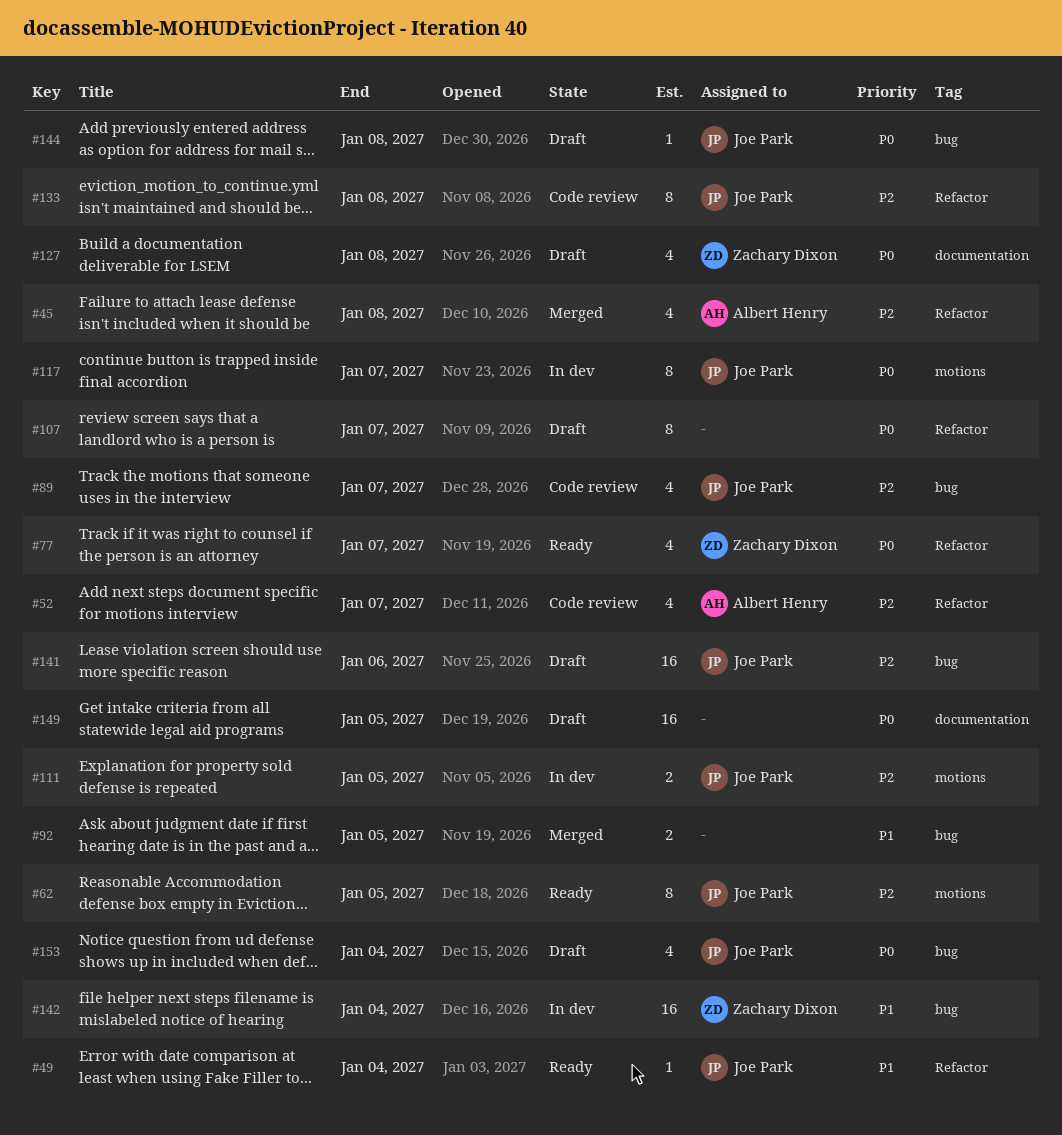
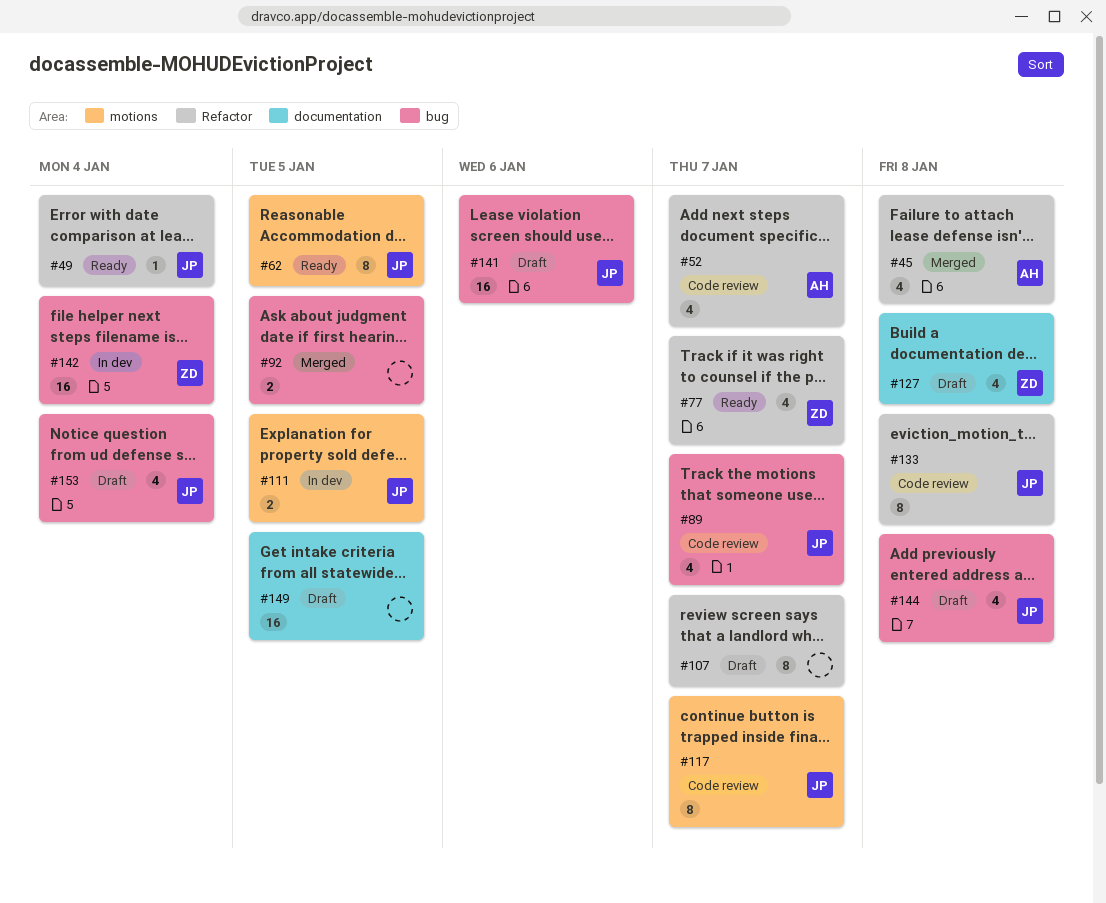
#117, status: In dev -> Code review
#144, estimate: 1 -> 4

